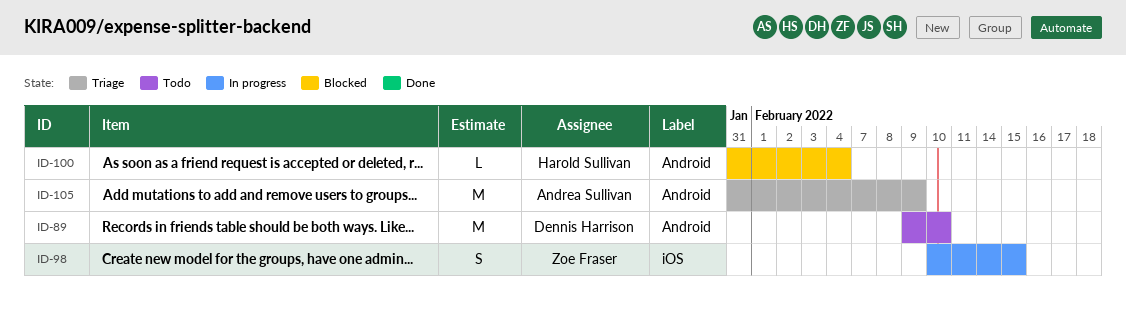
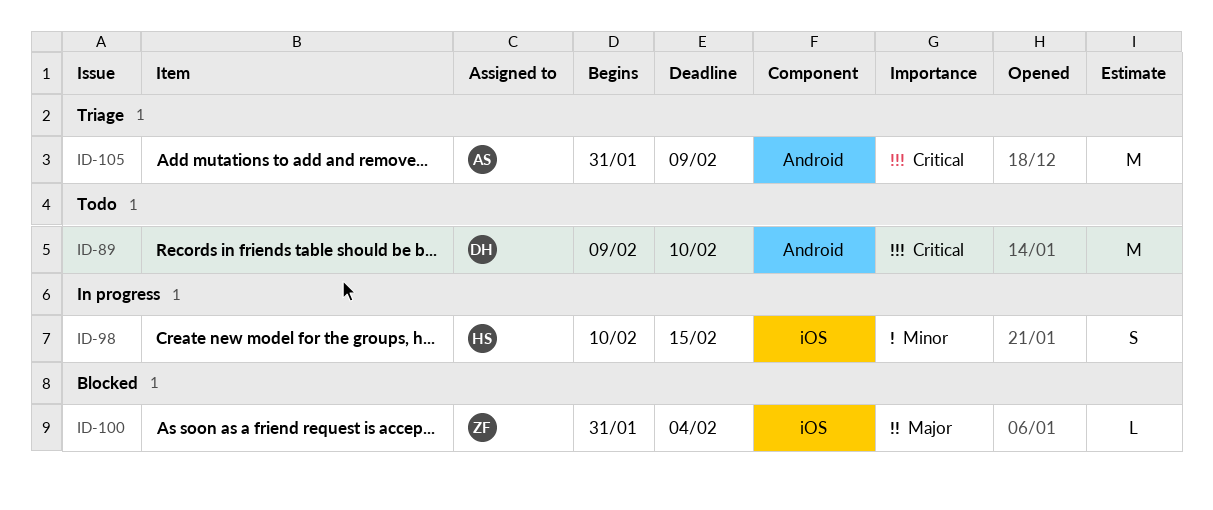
ID-98, owner: Zoe Fraser -> Harold Sullivan
ID-100, owner: Harold Sullivan -> Zoe Fraser
ID-100, label: Android -> iOS

